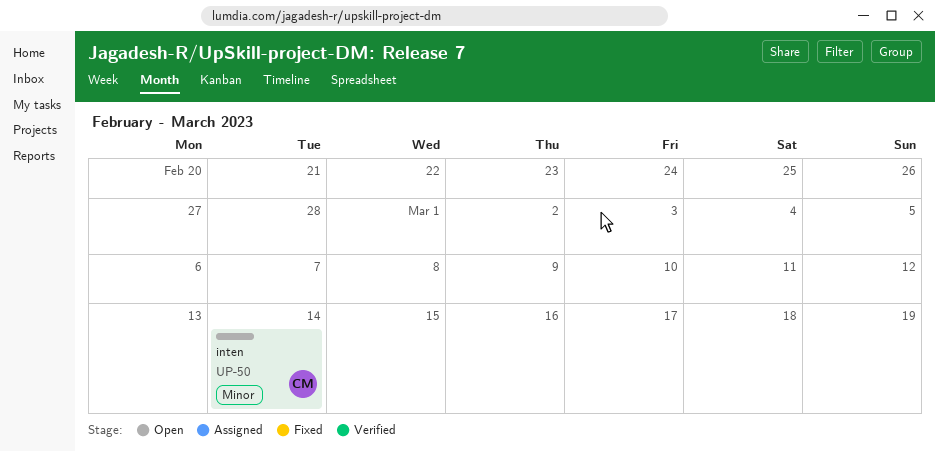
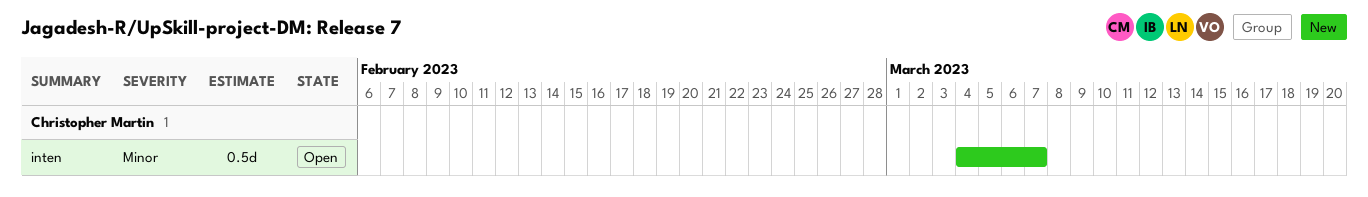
inten, due: Mar 14 -> Mar 7

